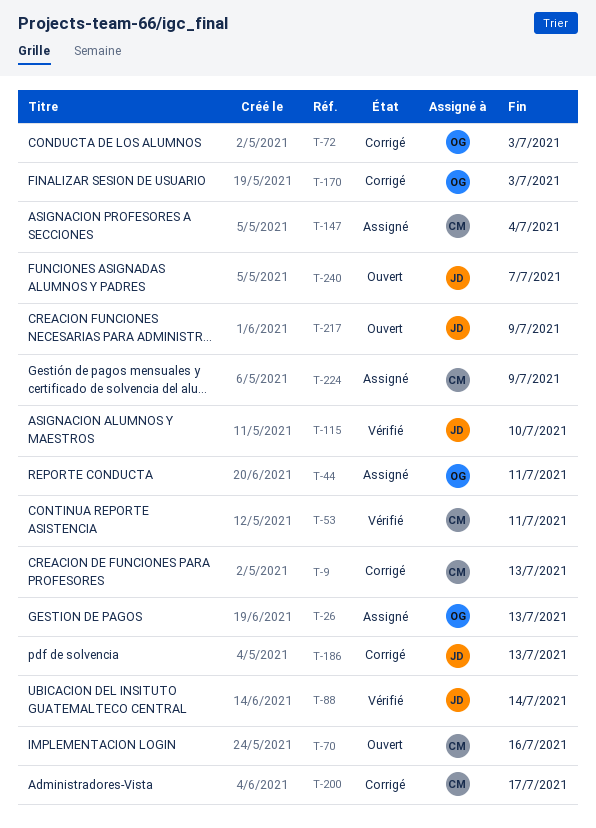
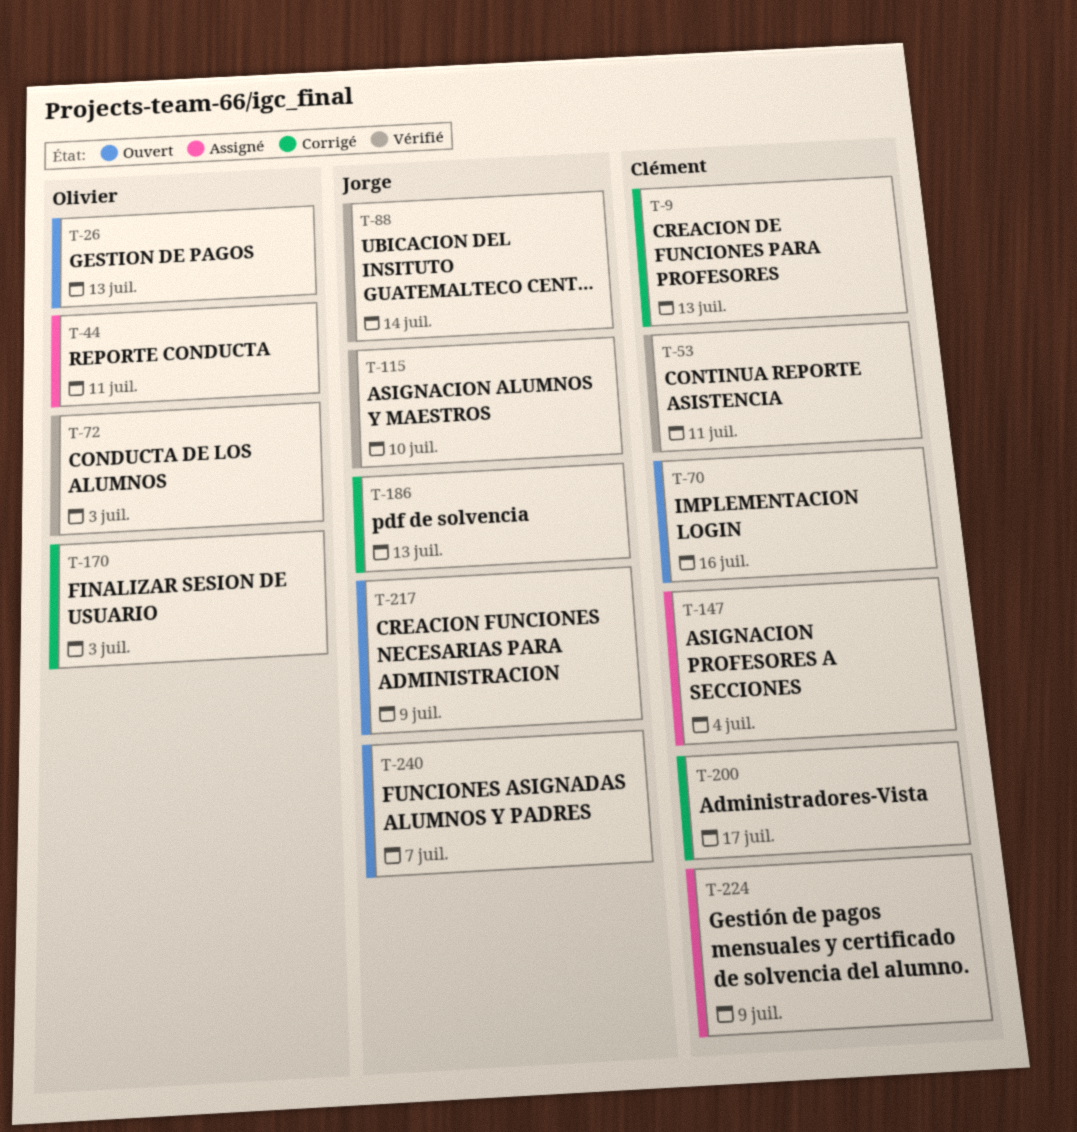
T-26, status: Assigné -> Ouvert
T-72, status: Corrigé -> Vérifié

